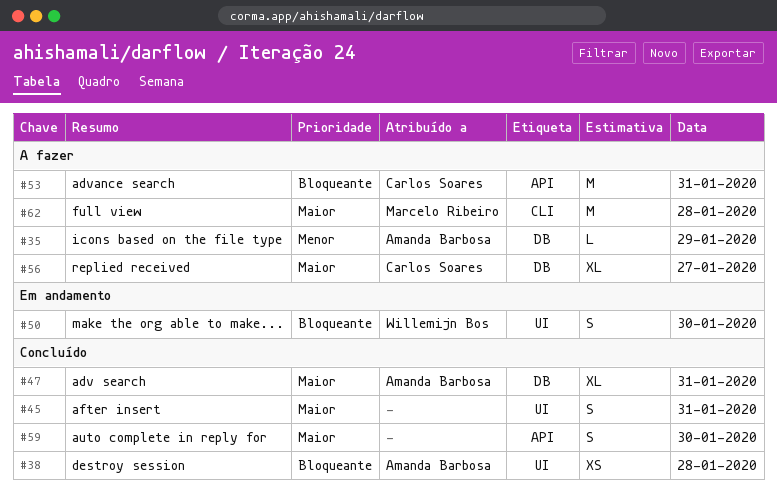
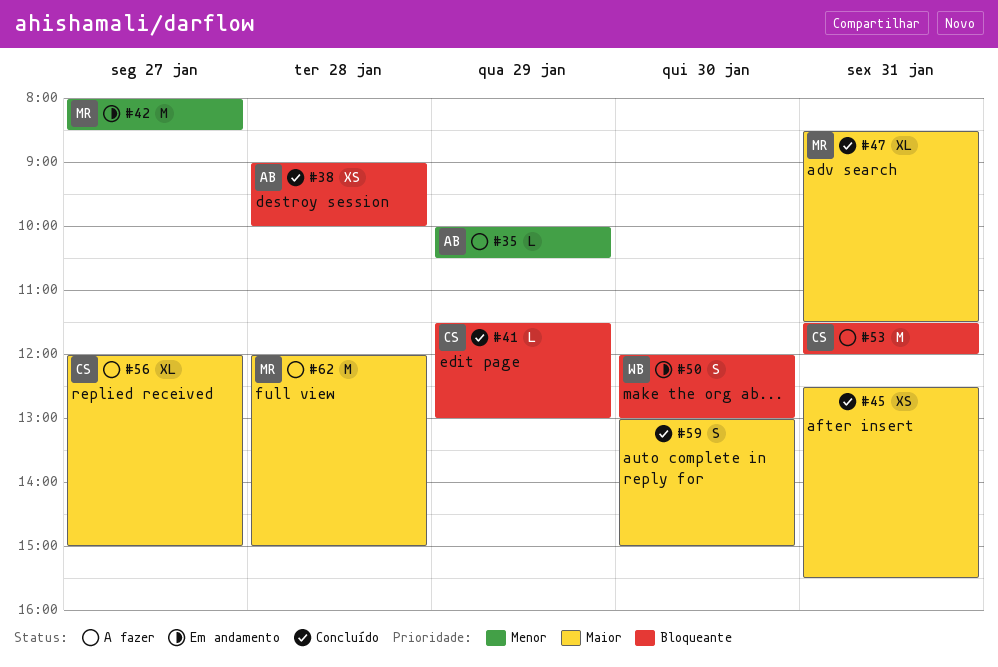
#41: none -> present
#42: none -> present
#45, estimate: S -> XS
#47, owner: Amanda Barbosa -> Marcelo Ribeiro

